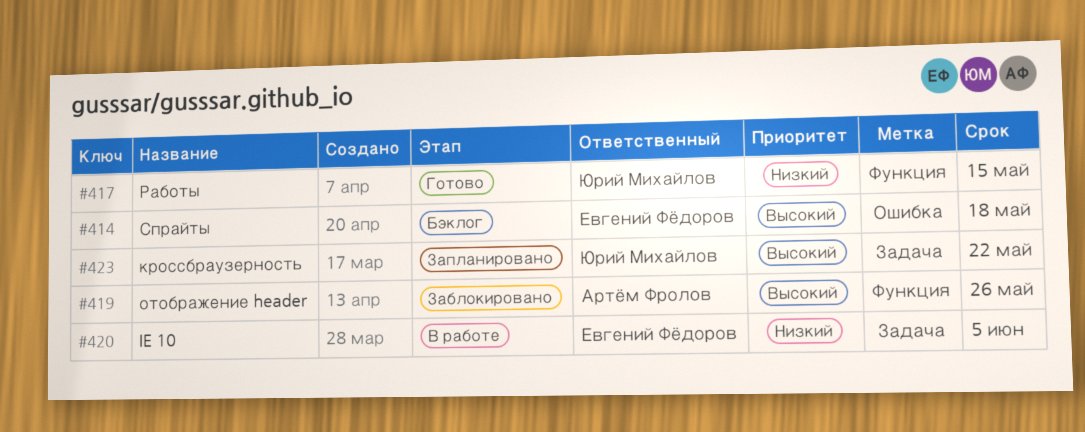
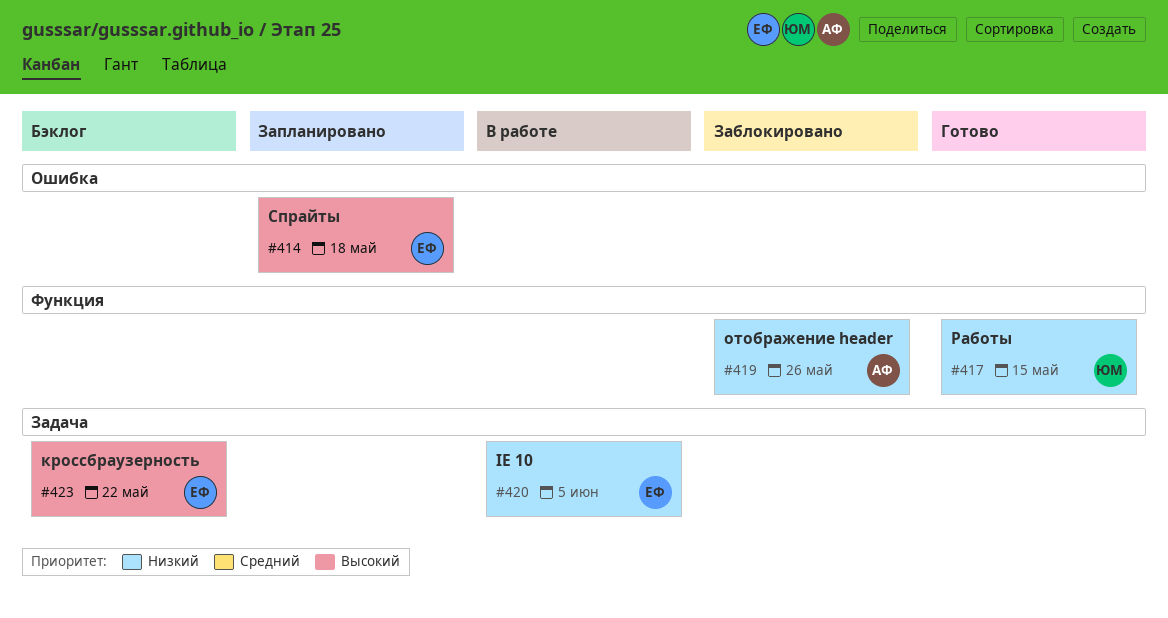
#414, status: Бэклог -> Запланировано
#419, priority: Высокий -> Низкий
#423, status: Запланировано -> Бэклог
#423, owner: Юрий Михайлов -> Евгений Фёдоров

